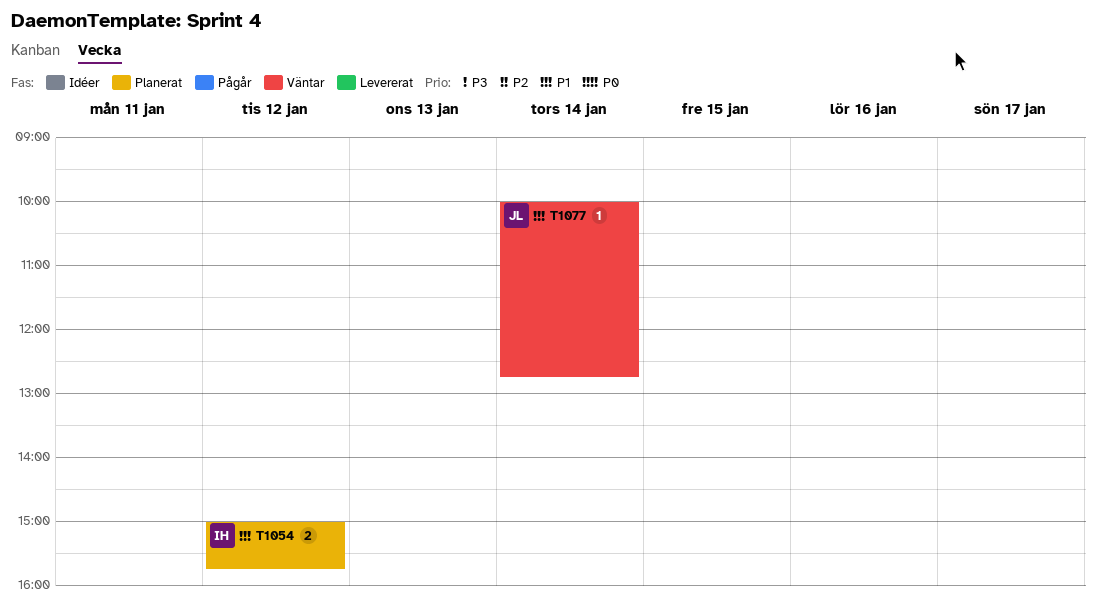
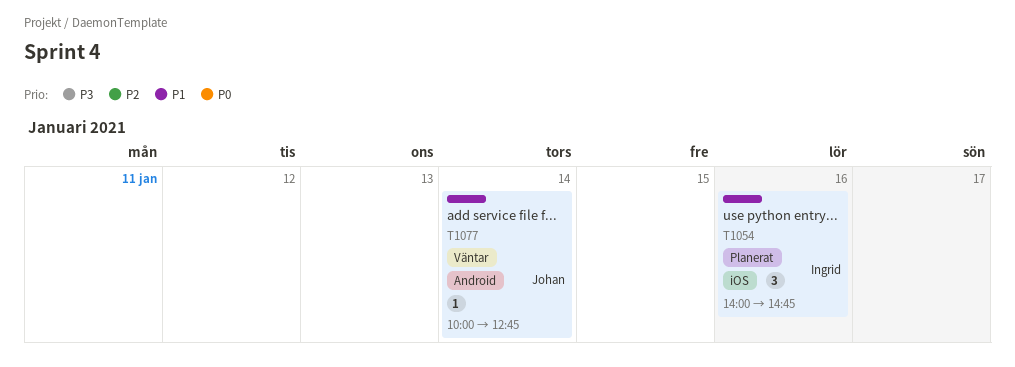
T1054, estimate: 2 -> 3
T1054, day: Jan 12 -> Jan 16
T1054, begins: 15:00 -> 14:00
T1054, ends: 15:45 -> 14:45

